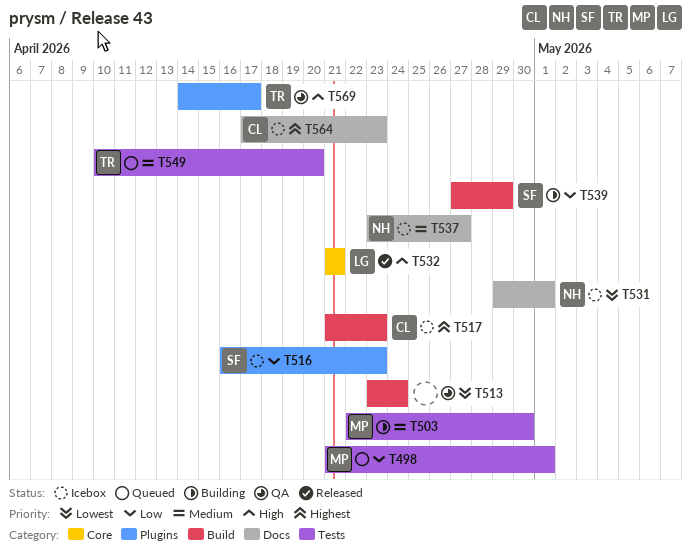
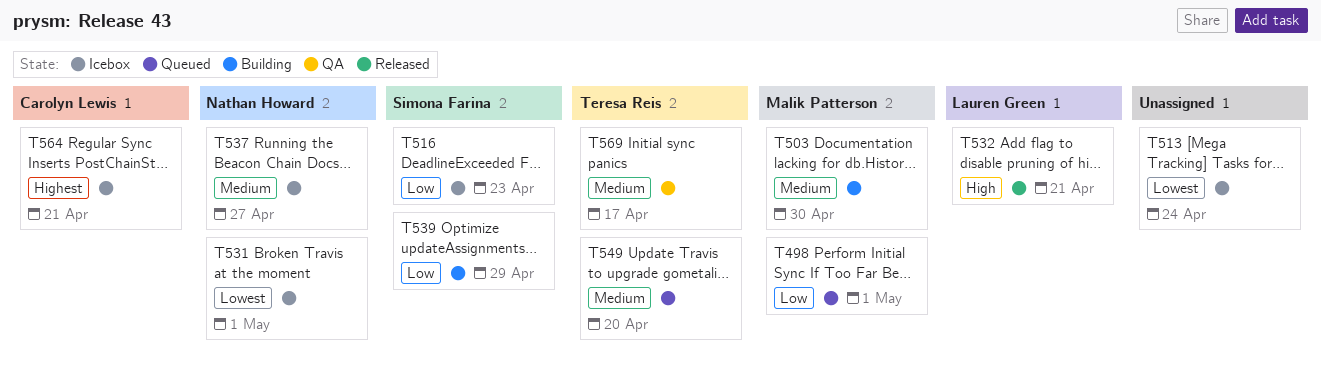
T513, status: QA -> Icebox
T517: present -> none
T564, due: Apr 23 -> Apr 21
T569, priority: High -> Medium

